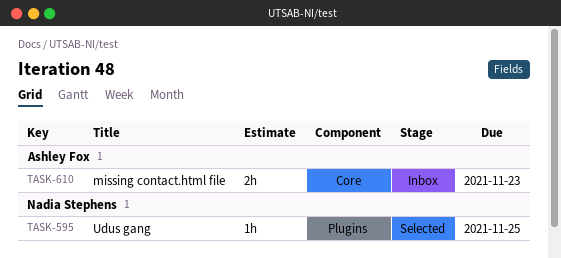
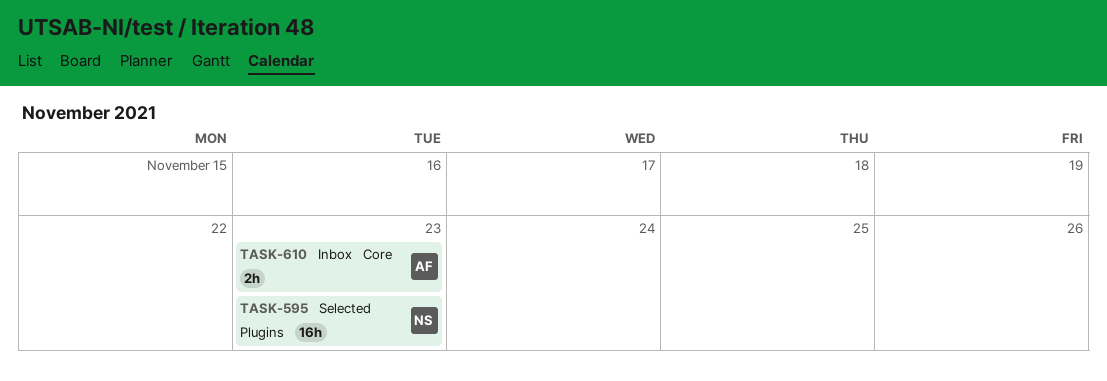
TASK-595, estimate: 1h -> 16h
TASK-595, due: Nov 25 -> Nov 23

